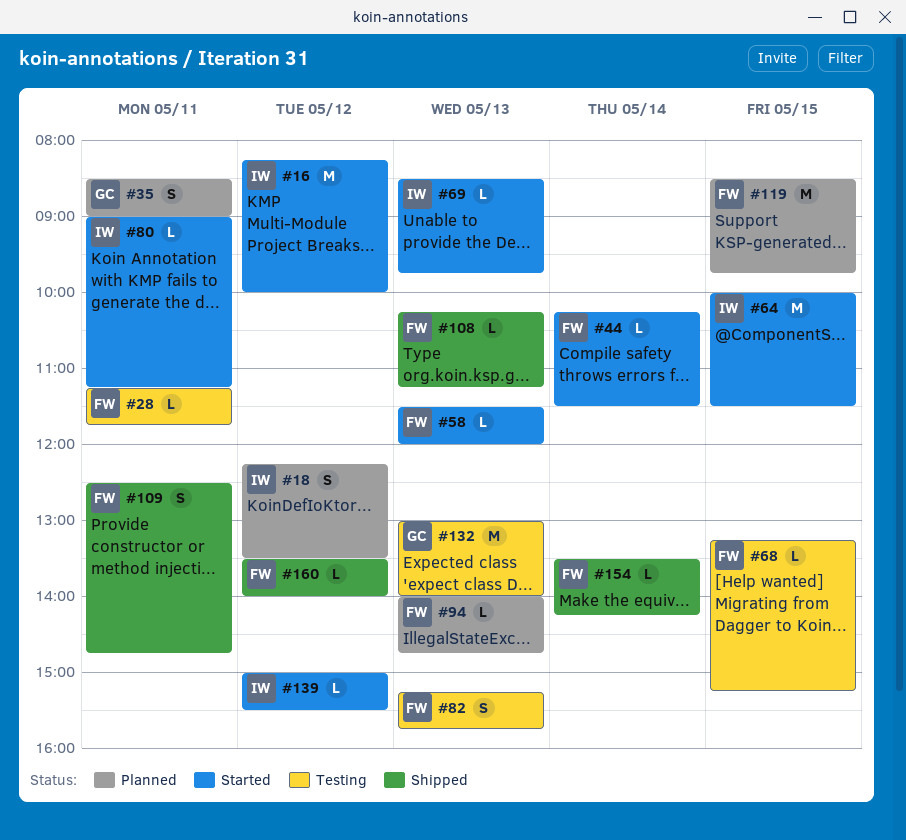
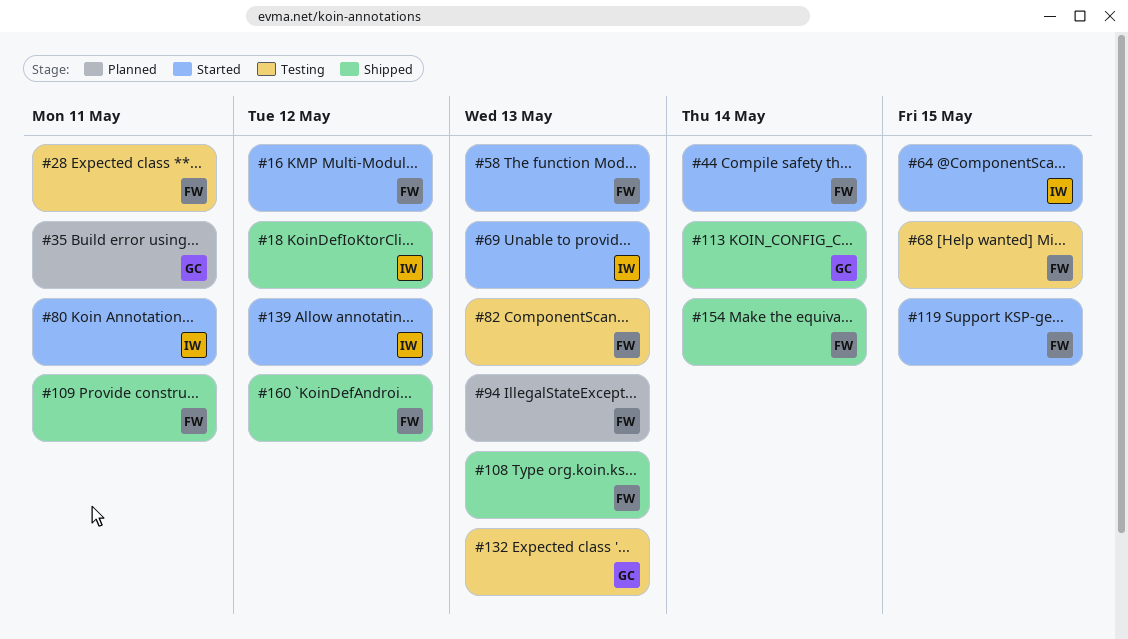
#16, owner: IW -> FW
#18, status: Planned -> Shipped
#113: none -> present
#119, status: Planned -> Started

